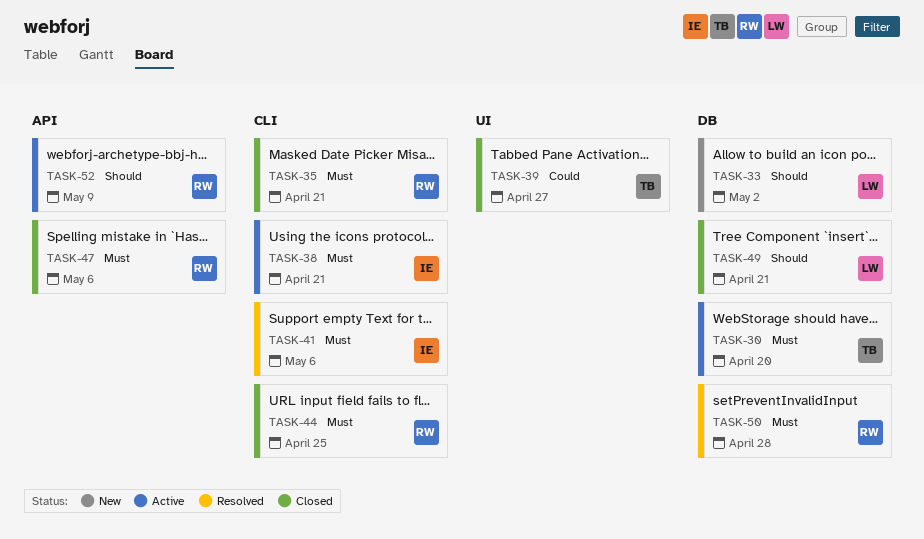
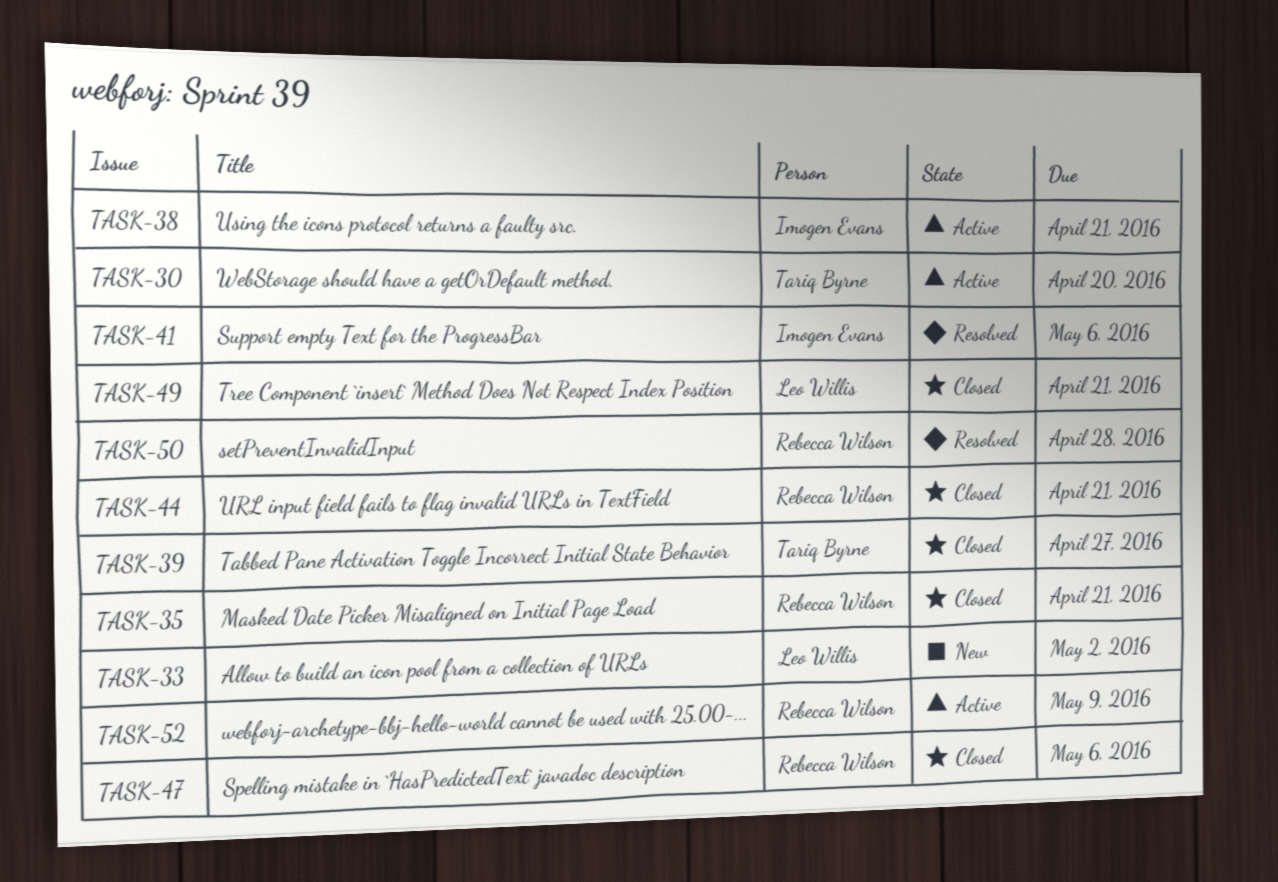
TASK-44, due: Apr 25 -> Apr 21

